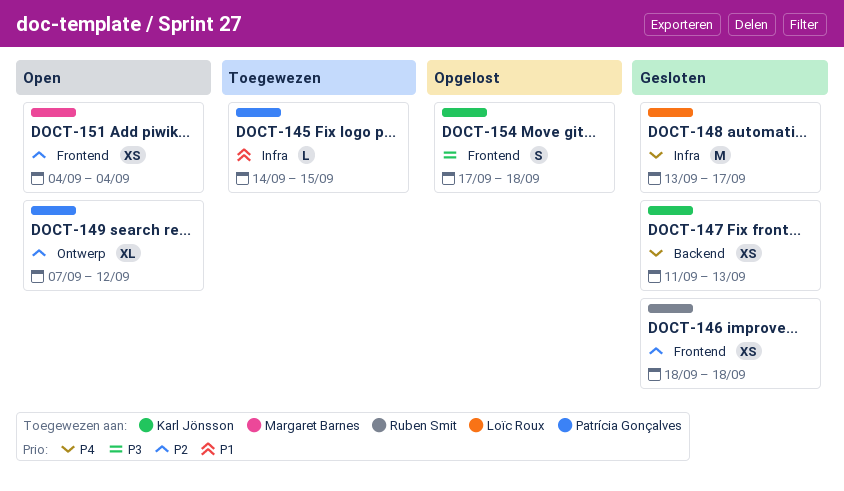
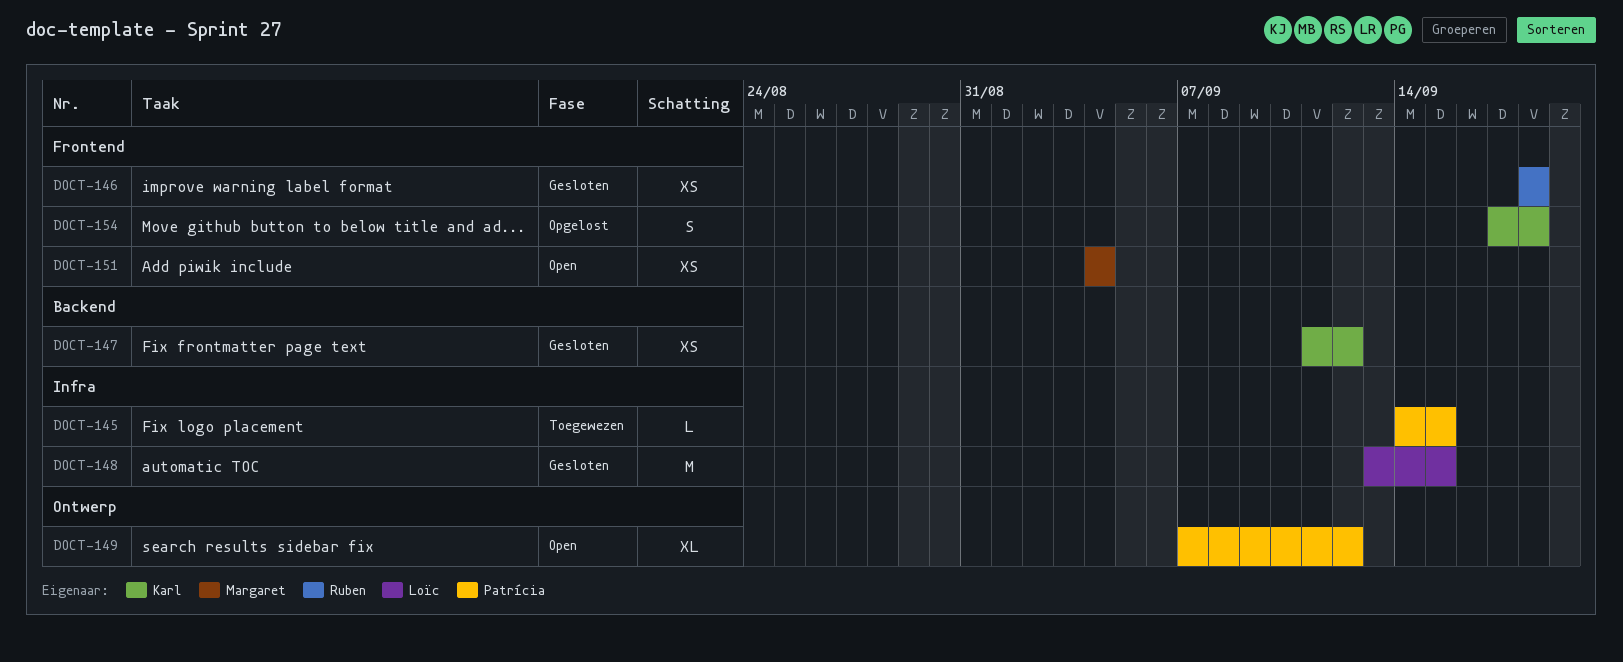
DOCT-147, due: Sep 13 -> Sep 12
DOCT-148, due: Sep 17 -> Sep 15

